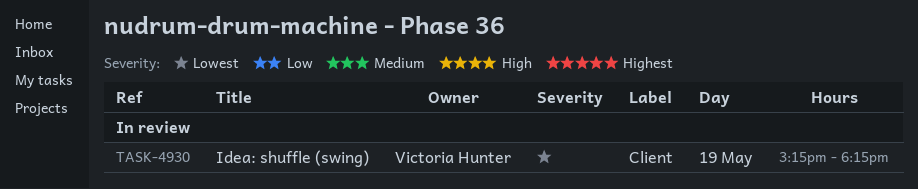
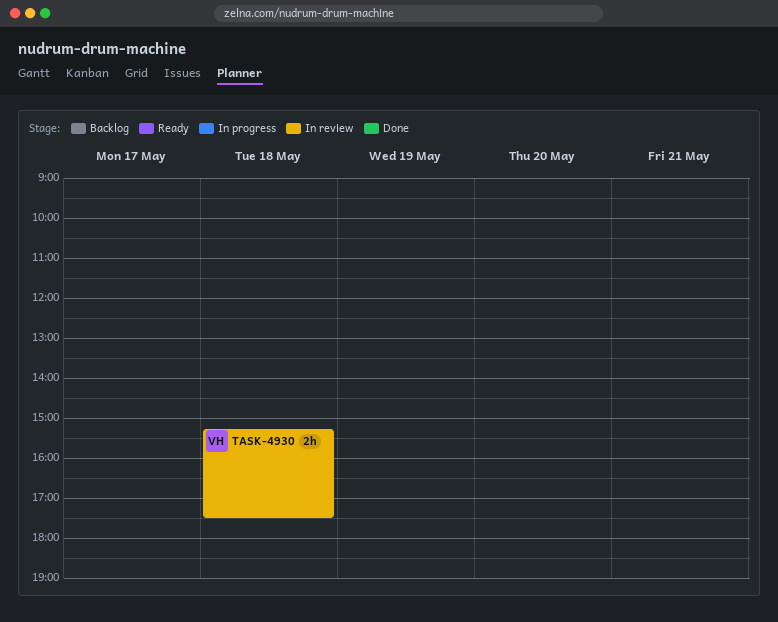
TASK-4930, day: May 19 -> May 18
TASK-4930, ends: 18:15 -> 17:30

